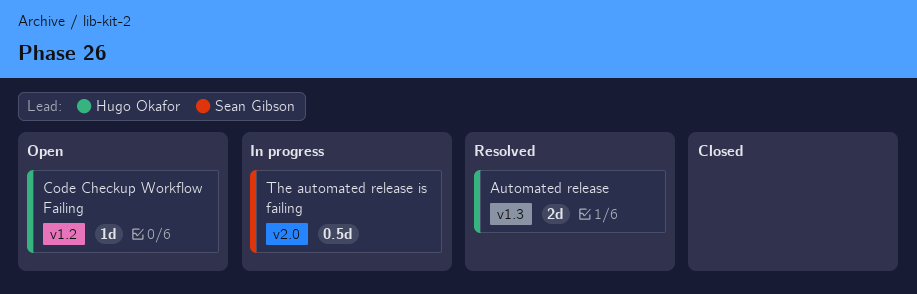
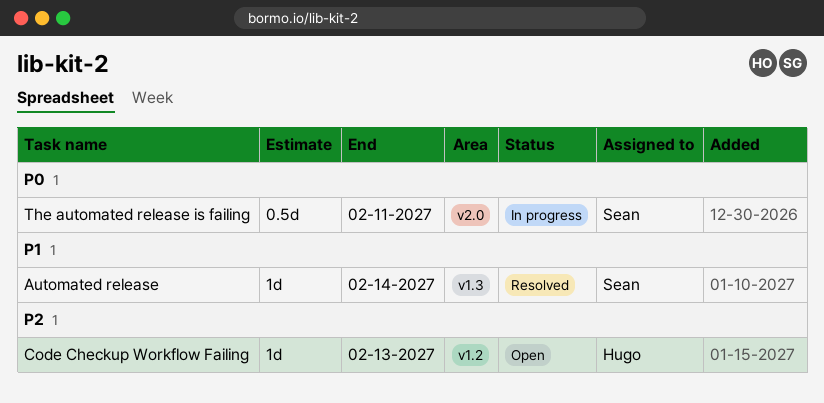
Automated release, owner: Hugo Okafor -> Sean Gibson
Automated release, estimate: 2d -> 1d

